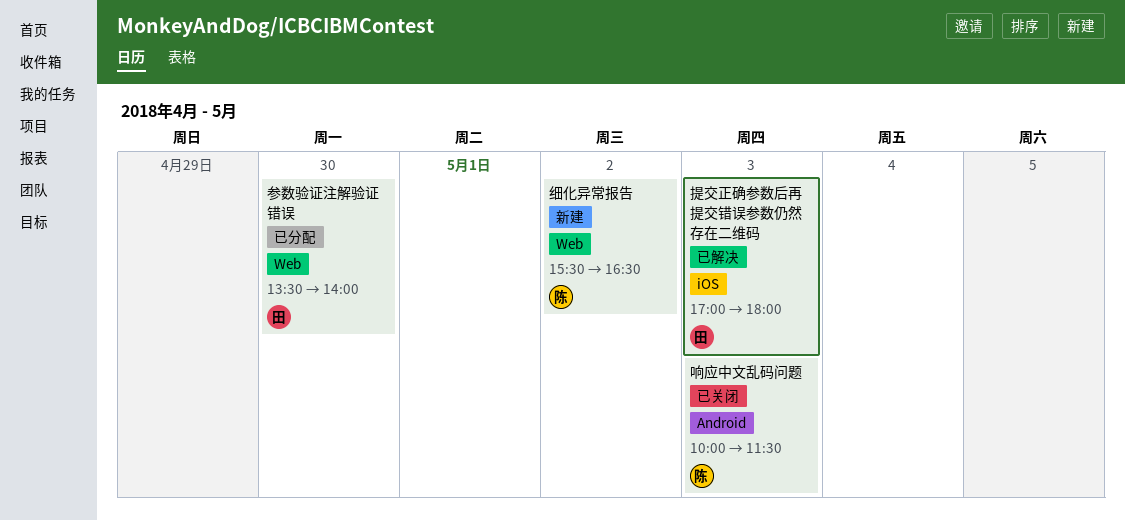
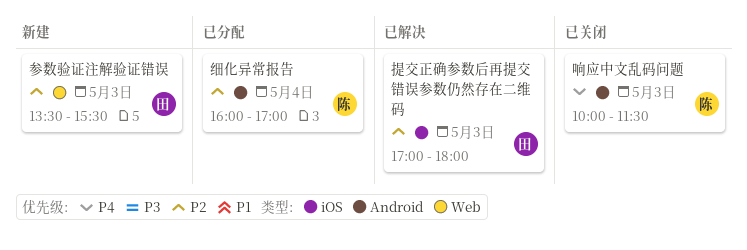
参数验证注解验证错误, status: 已分配 -> 新建
参数验证注解验证错误, day: Apr 30 -> May 3
参数验证注解验证错误, ends: 14:00 -> 15:30
细化异常报告, status: 新建 -> 已分配
细化异常报告, label: Web -> Android
细化异常报告, day: May 2 -> May 4
细化异常报告, begins: 15:30 -> 16:00
细化异常报告, ends: 16:30 -> 17:00

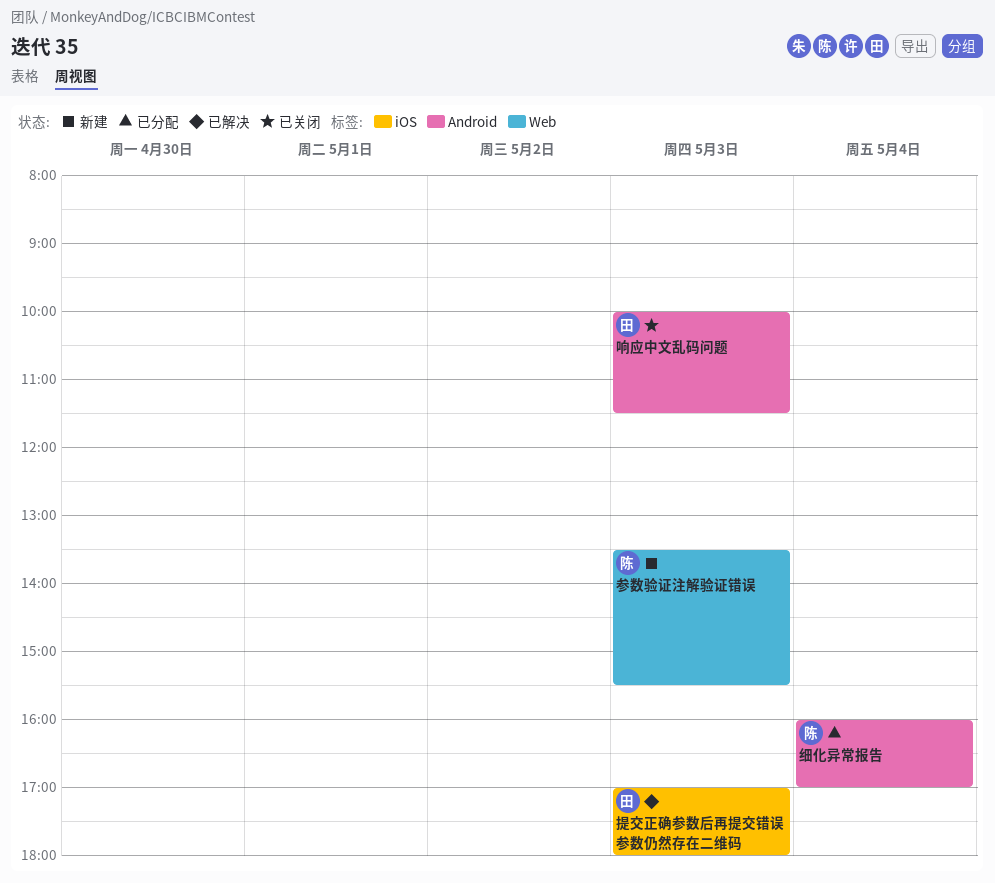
参数验证注解验证错误, owner: 田 -> 陈
响应中文乱码问题, owner: 陈 -> 田

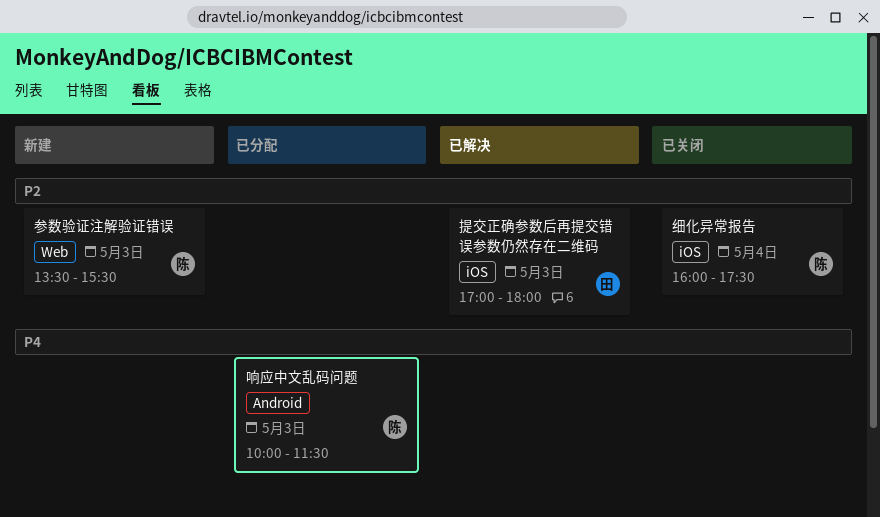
响应中文乱码问题, status: 已关闭 -> 已分配
响应中文乱码问题, owner: 田 -> 陈
细化异常报告, status: 已分配 -> 已关闭
细化异常报告, label: Android -> iOS
细化异常报告, ends: 17:00 -> 17:30

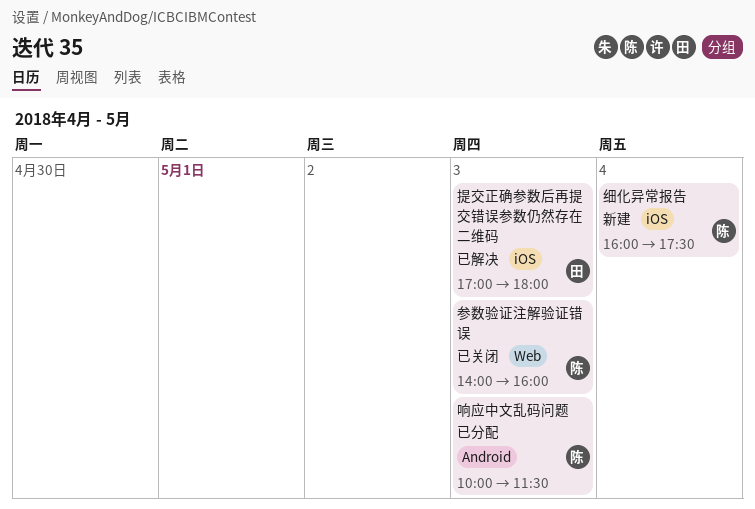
参数验证注解验证错误, status: 新建 -> 已关闭
参数验证注解验证错误, begins: 13:30 -> 14:00
参数验证注解验证错误, ends: 15:30 -> 16:00
细化异常报告, status: 已关闭 -> 新建

